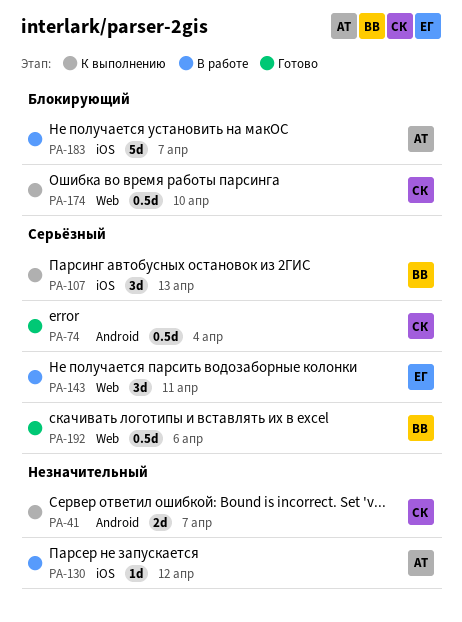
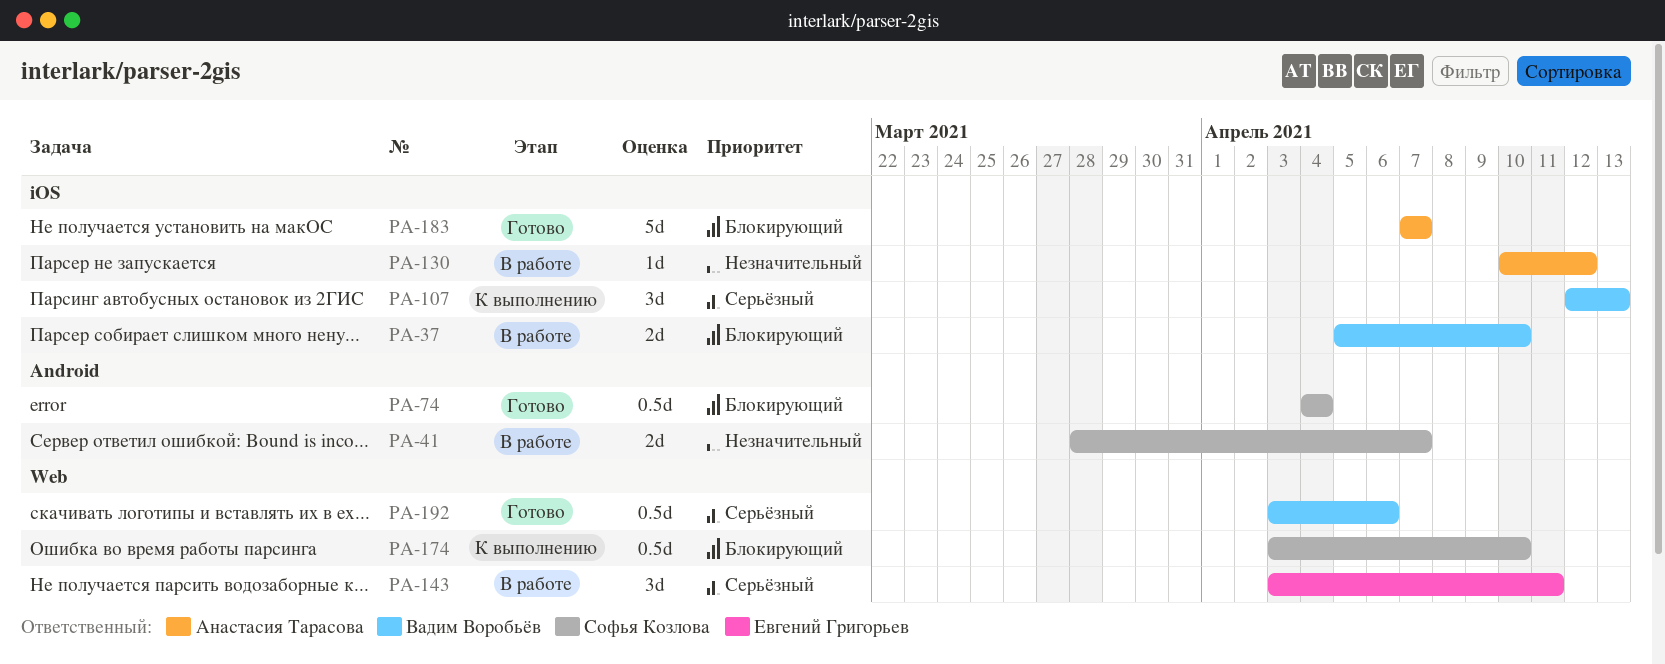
PA-37: none -> present
PA-41, status: К выполнению -> В работе
PA-74, priority: Серьёзный -> Блокирующий
PA-183, status: В работе -> Готово

